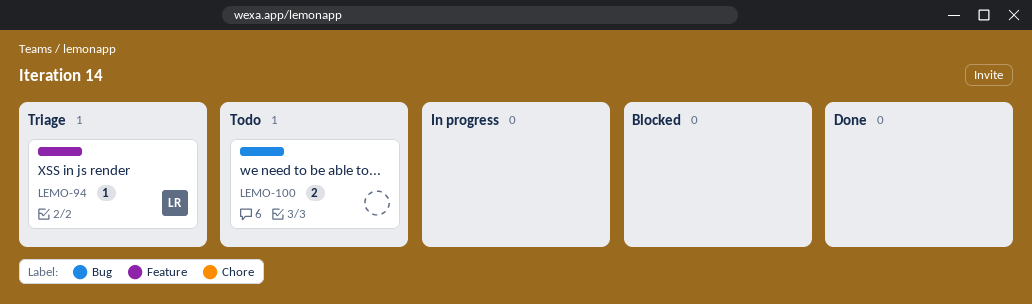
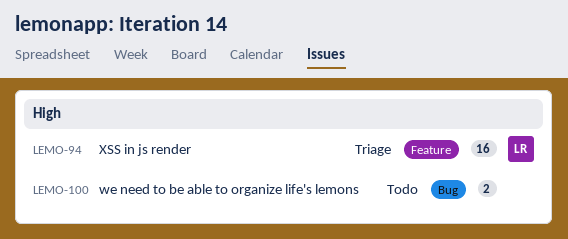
LEMO-94, estimate: 1 -> 16

